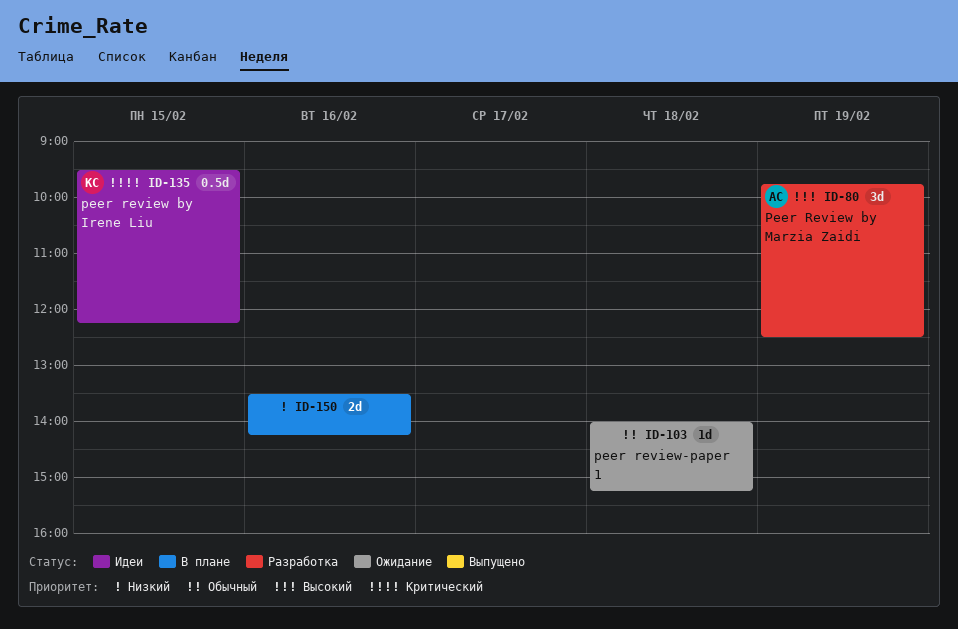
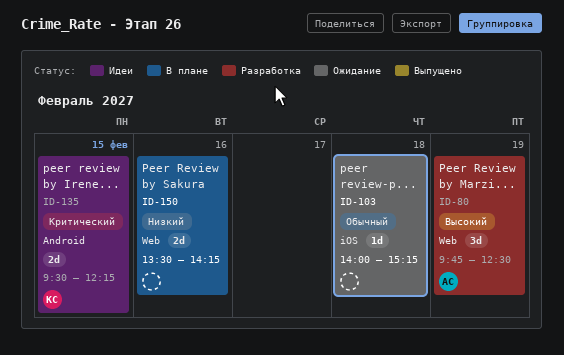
ID-135, estimate: 0.5d -> 2d

